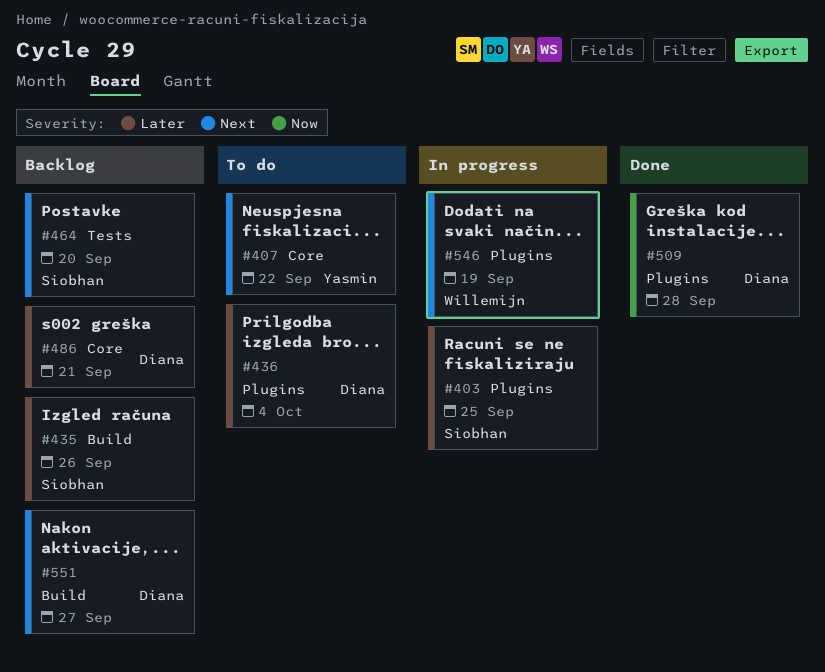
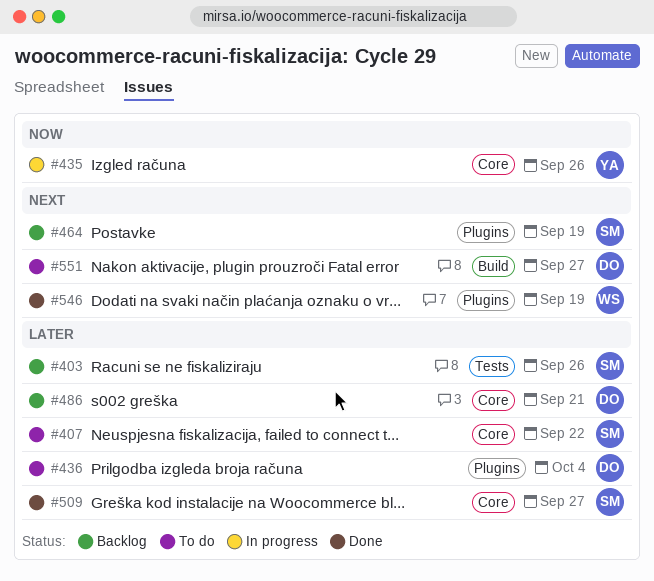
#403, status: In progress -> Backlog
#403, label: Plugins -> Tests
#403, due: Sep 25 -> Sep 26
#407, owner: Yasmin -> Siobhan
#407, priority: Next -> Later
#435, status: Backlog -> In progress
#435, owner: Siobhan -> Yasmin
#435, priority: Later -> Now
#435, label: Build -> Core
#464, label: Tests -> Plugins
#464, due: Sep 20 -> Sep 19
#509, owner: Diana -> Siobhan
#509, priority: Now -> Later
#509, label: Plugins -> Core
#509, due: Sep 28 -> Sep 27
#546, status: In progress -> Done
#551, status: Backlog -> To do

